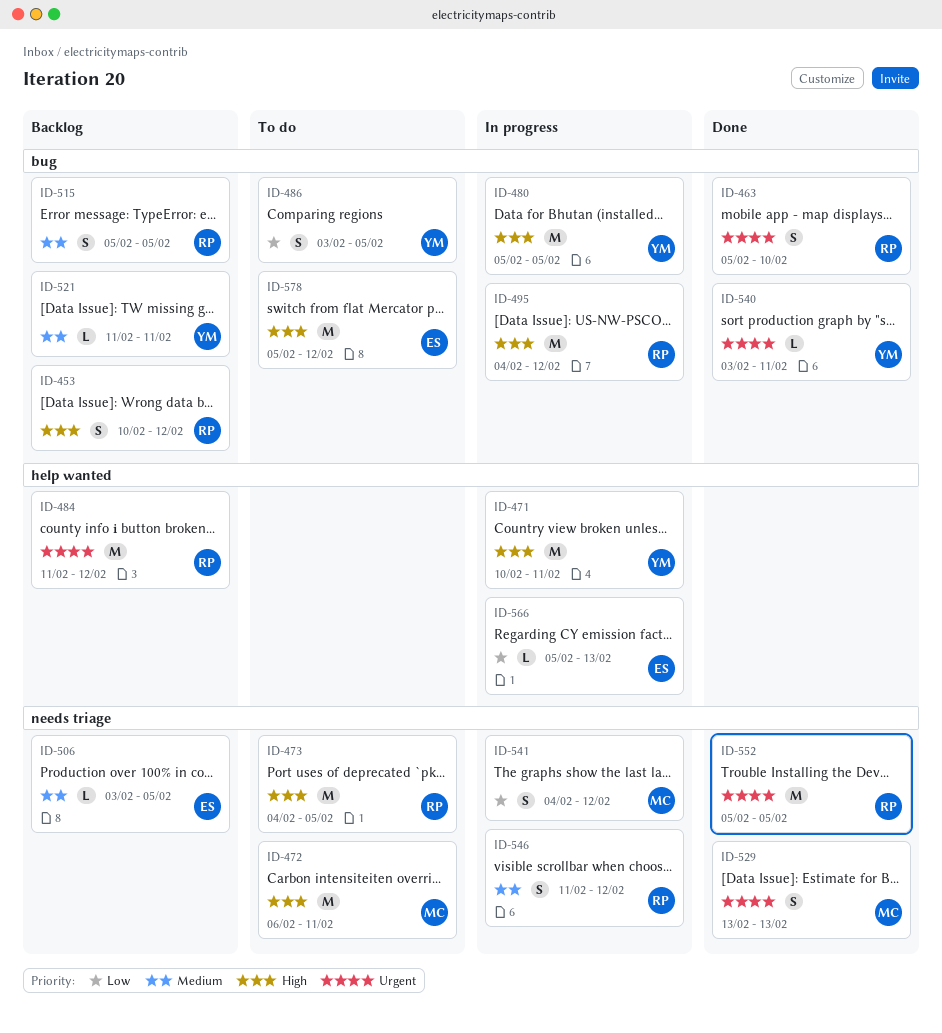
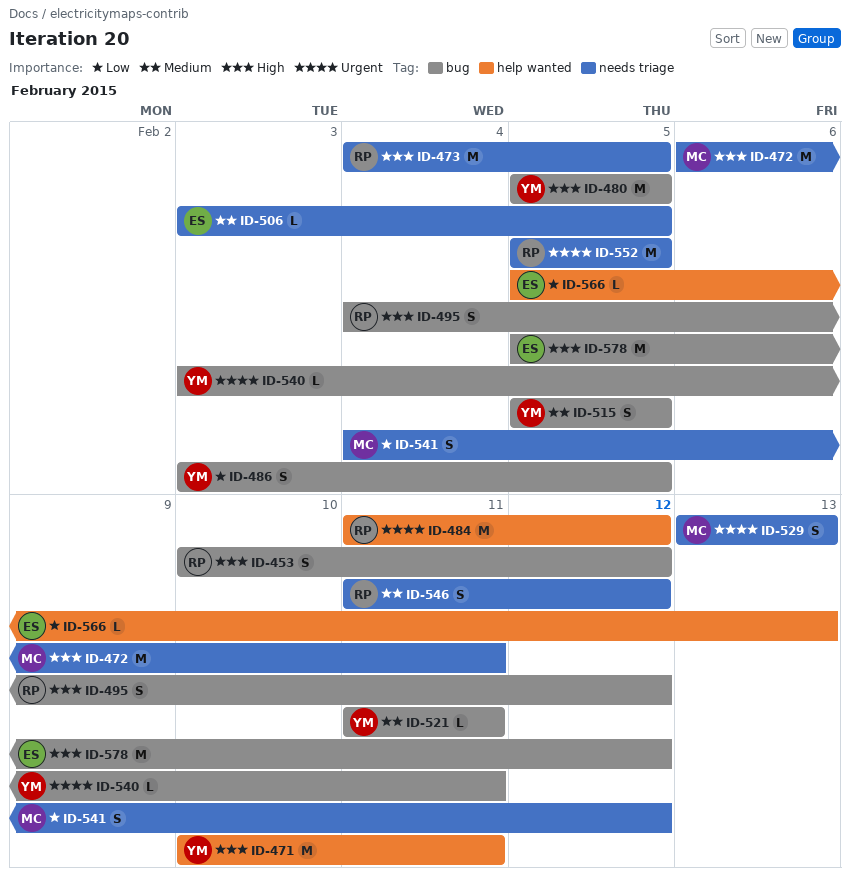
ID-463: present -> none
ID-495, estimate: M -> S
ID-515, owner: RP -> YM

